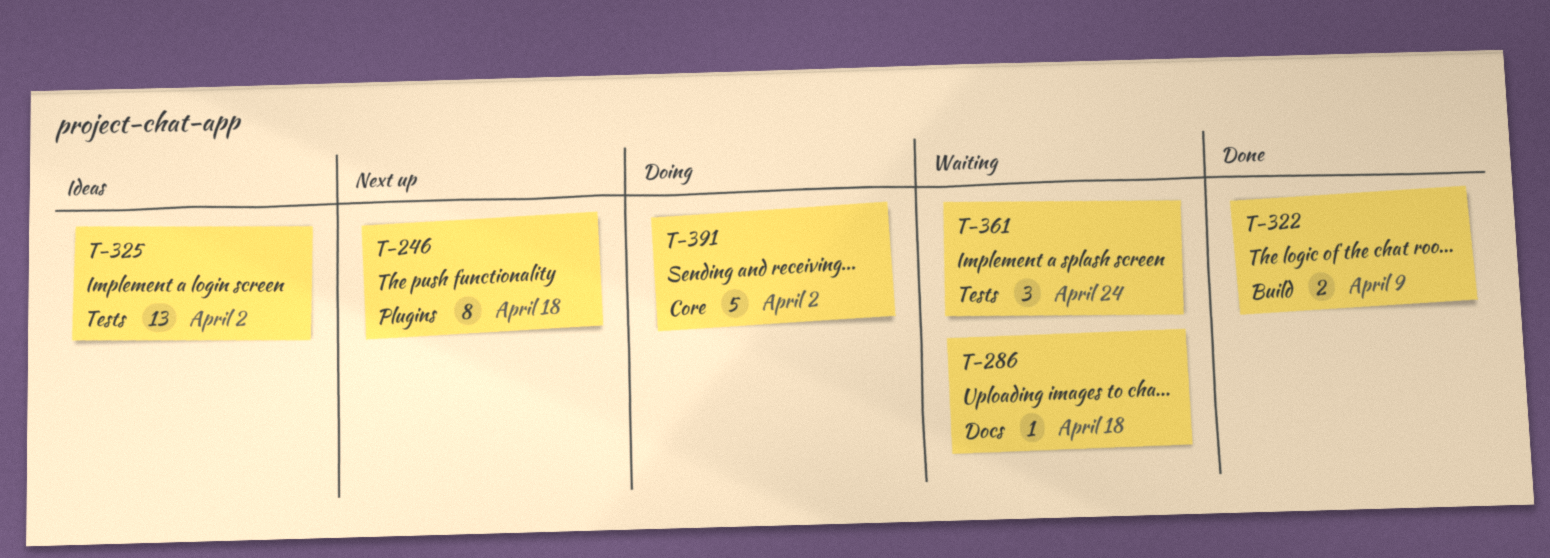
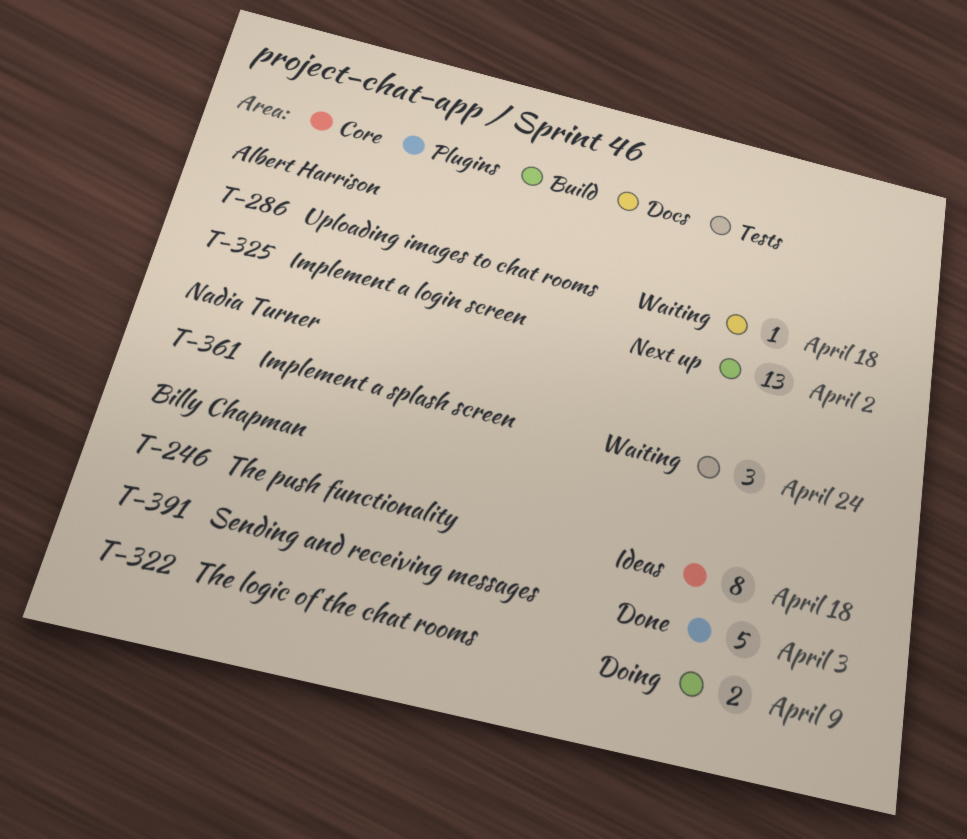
T-246, status: Next up -> Ideas
T-246, label: Plugins -> Core
T-322, status: Done -> Doing
T-325, status: Ideas -> Next up
T-325, label: Tests -> Build
T-391, status: Doing -> Done
T-391, label: Core -> Plugins
T-391, due: Apr 2 -> Apr 3

